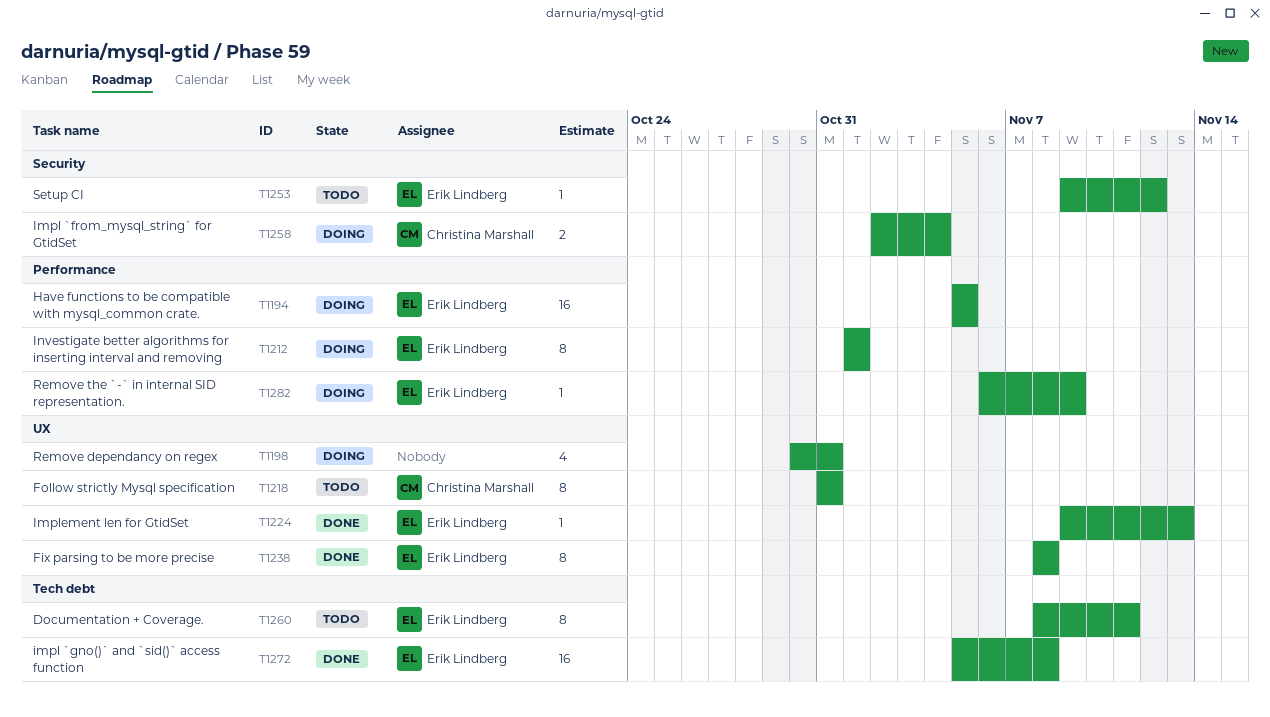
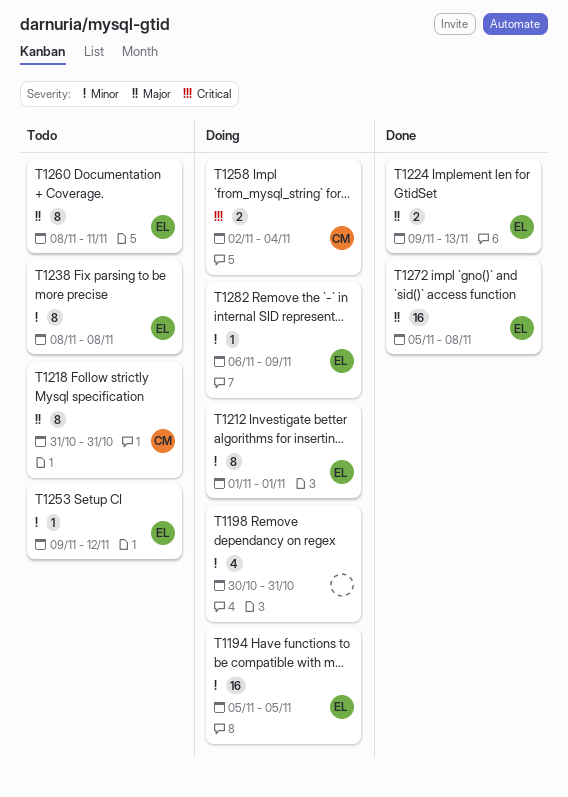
T1224, estimate: 1 -> 2
T1238, status: Done -> Todo

